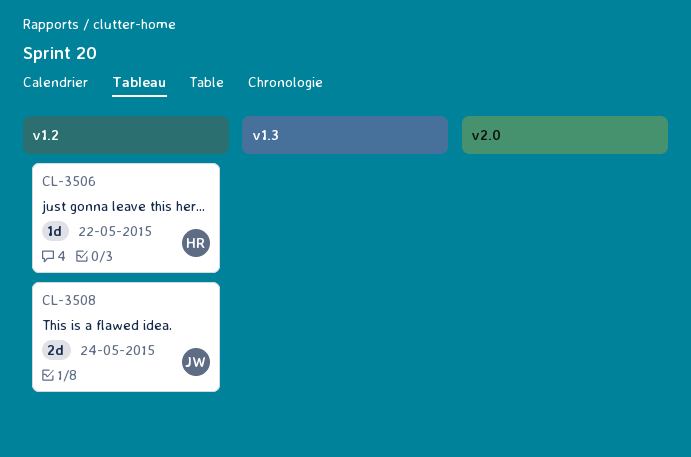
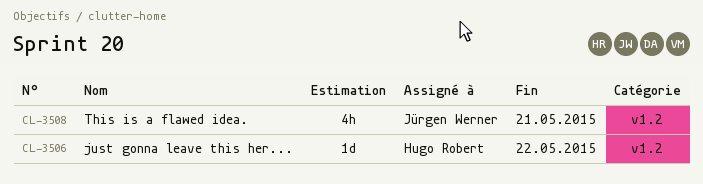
CL-3508, estimate: 2d -> 4h
CL-3508, due: May 24 -> May 21

